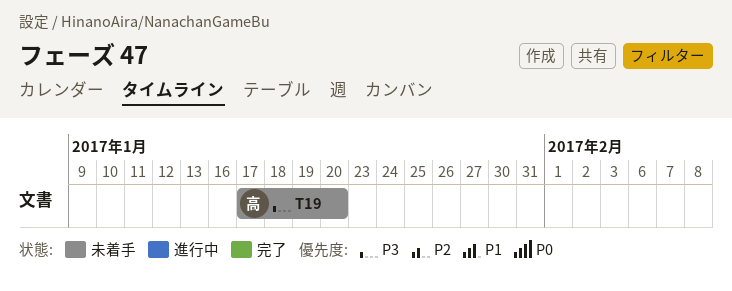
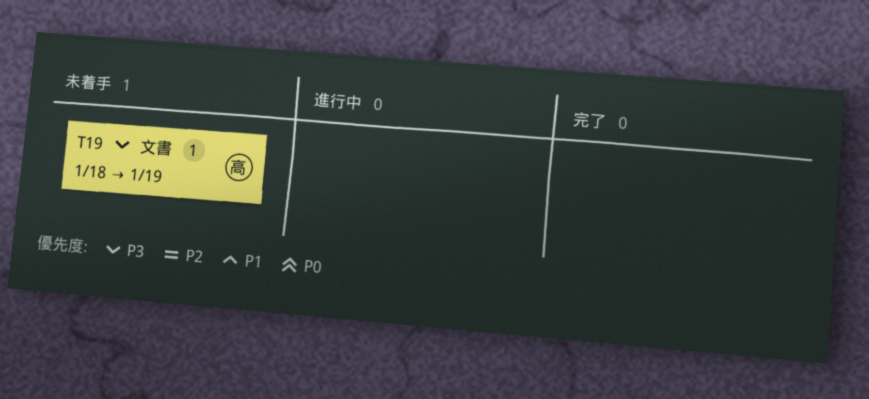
T19, start: Jan 17 -> Jan 18
T19, due: Jan 20 -> Jan 19

